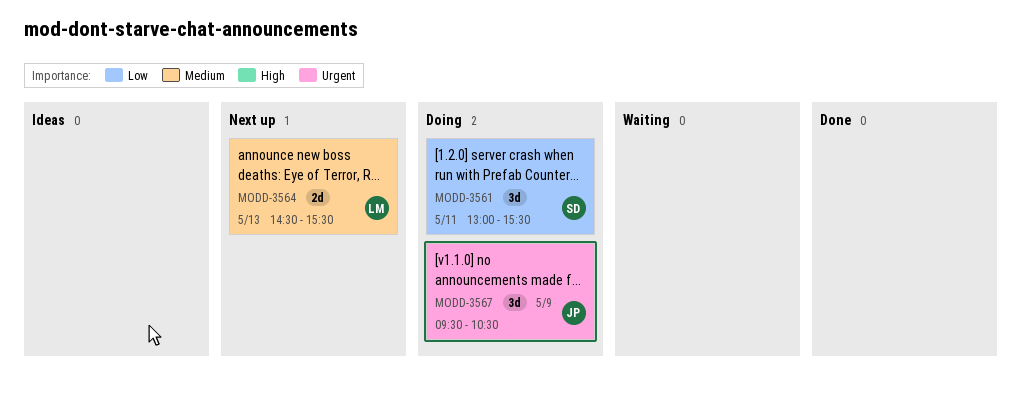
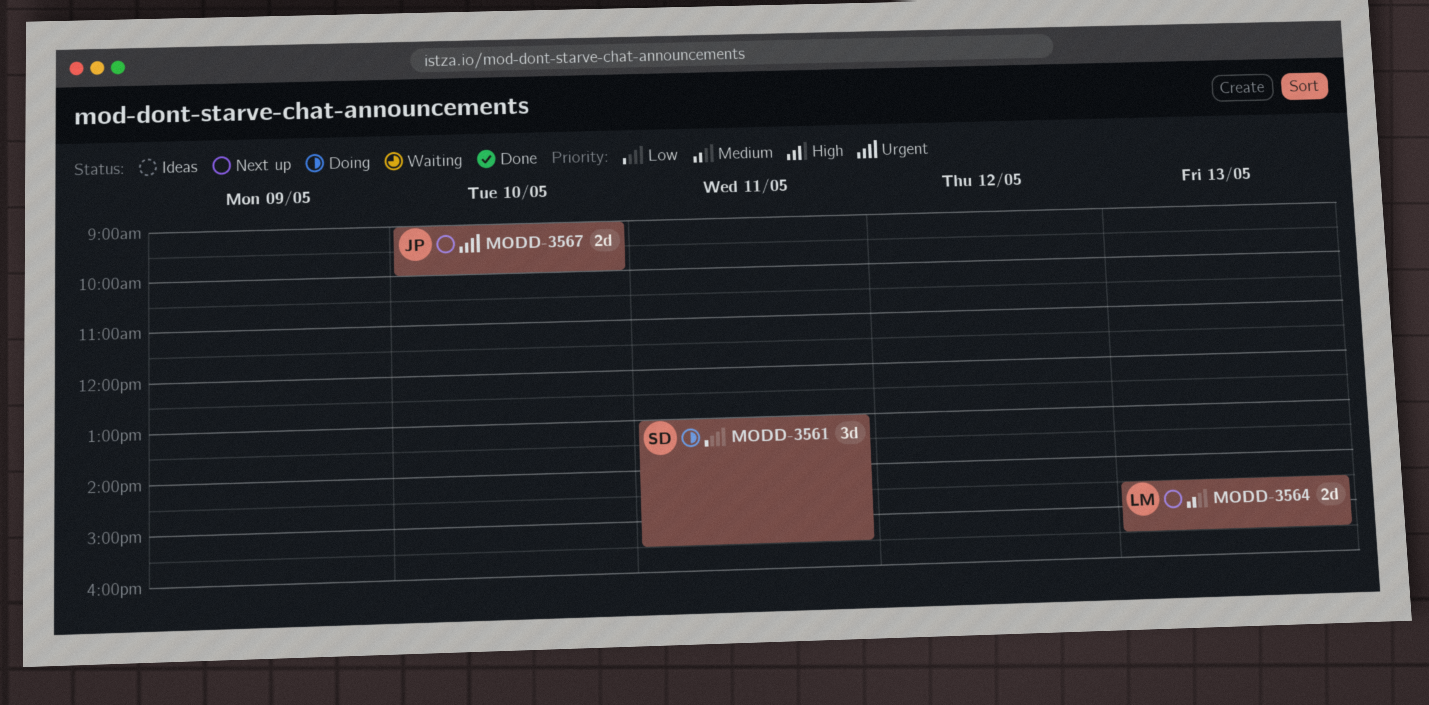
MODD-3567, status: Doing -> Next up
MODD-3567, estimate: 3d -> 2d
MODD-3567, day: May 9 -> May 10
MODD-3567, begins: 09:30 -> 09:00
MODD-3567, ends: 10:30 -> 10:00

